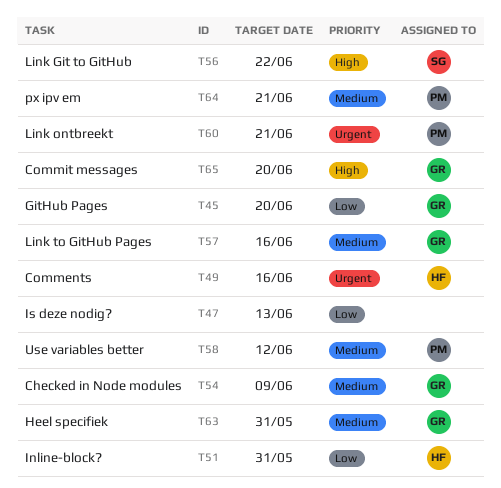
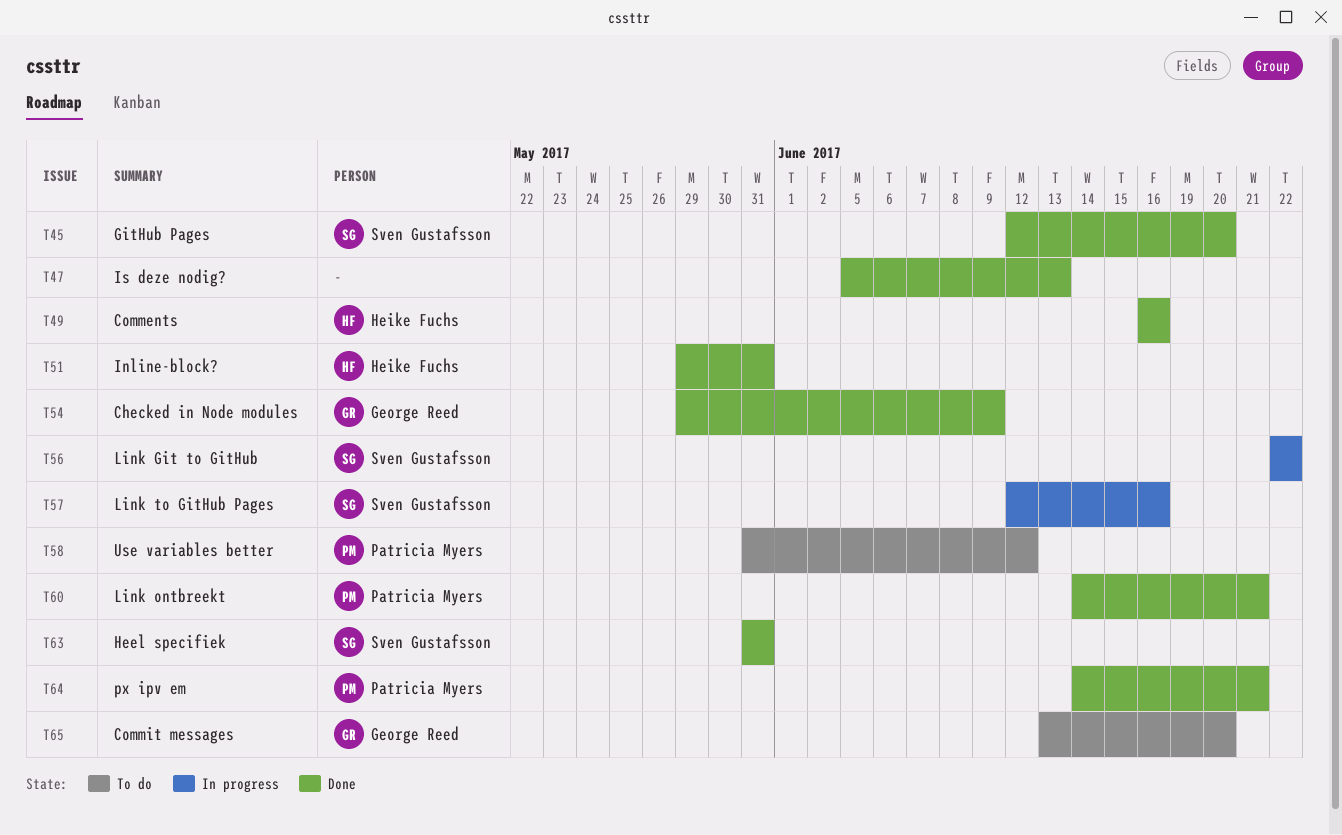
T45, owner: George Reed -> Sven Gustafsson
T57, owner: George Reed -> Sven Gustafsson
T63, owner: George Reed -> Sven Gustafsson

